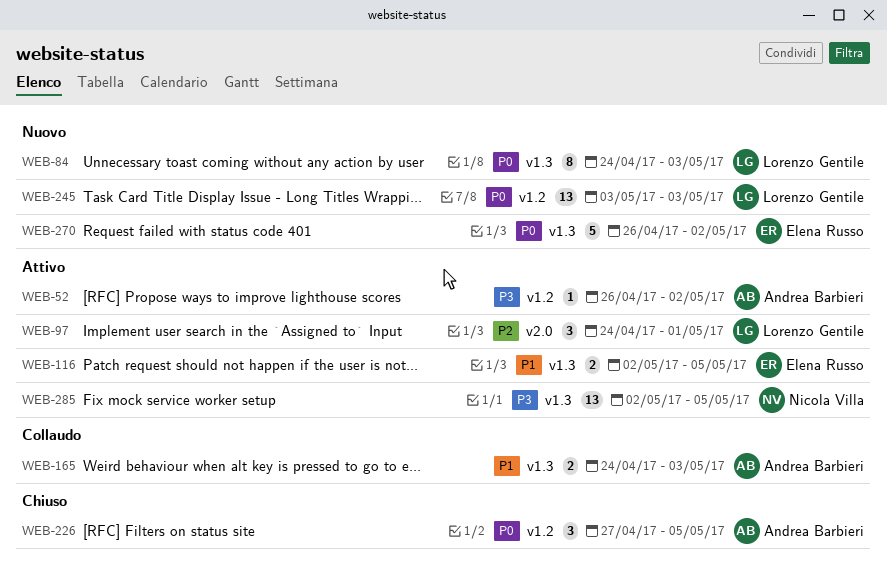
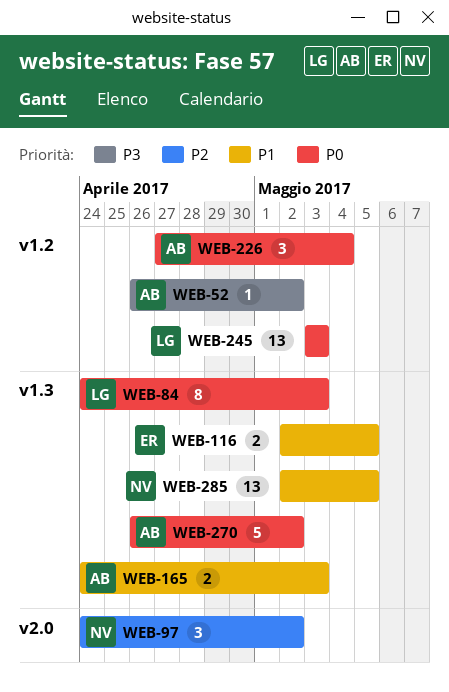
WEB-97, owner: Lorenzo Gentile -> Nicola Villa
WEB-97, due: May 1 -> May 2
WEB-226, due: May 5 -> May 4
WEB-270, owner: Elena Russo -> Andrea Barbieri
WEB-285, priority: P3 -> P1

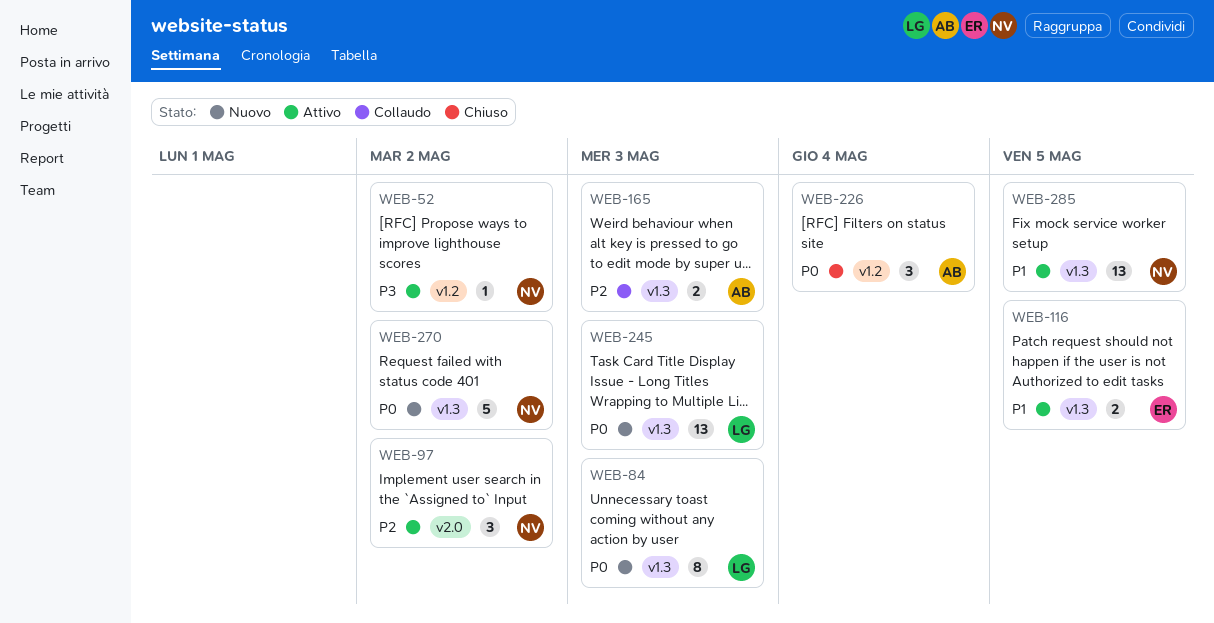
WEB-52, owner: AB -> NV
WEB-165, priority: P1 -> P2
WEB-245, label: v1.2 -> v1.3
WEB-270, owner: AB -> NV

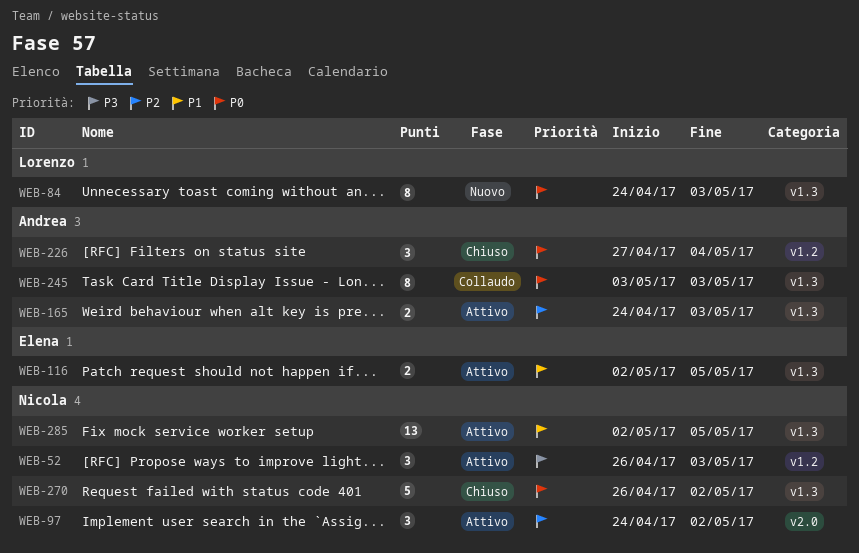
WEB-52, estimate: 1 -> 3
WEB-52, due: May 2 -> May 3
WEB-165, status: Collaudo -> Attivo
WEB-245, status: Nuovo -> Collaudo
WEB-245, owner: Lorenzo -> Andrea
WEB-245, estimate: 13 -> 8
WEB-270, status: Nuovo -> Chiuso

